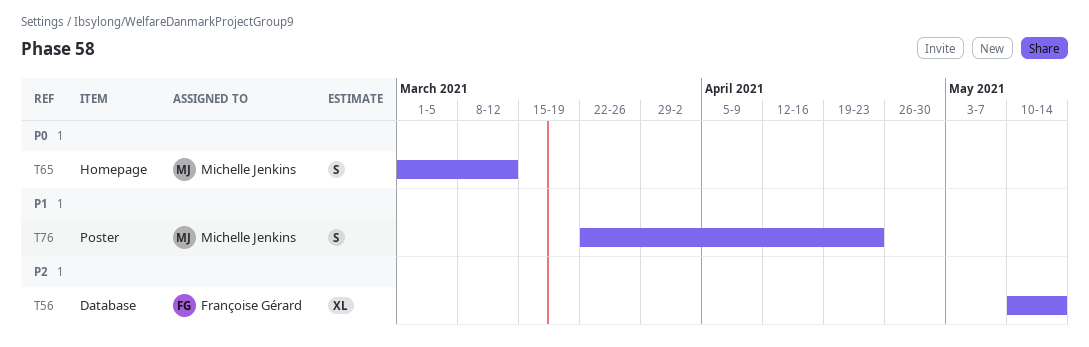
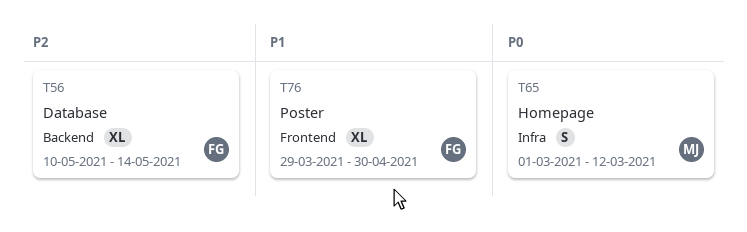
T76, owner: Michelle Jenkins -> Françoise Gérard
T76, estimate: S -> XL
T76, start: Mar 22 -> Mar 29
T76, due: Apr 23 -> Apr 30

